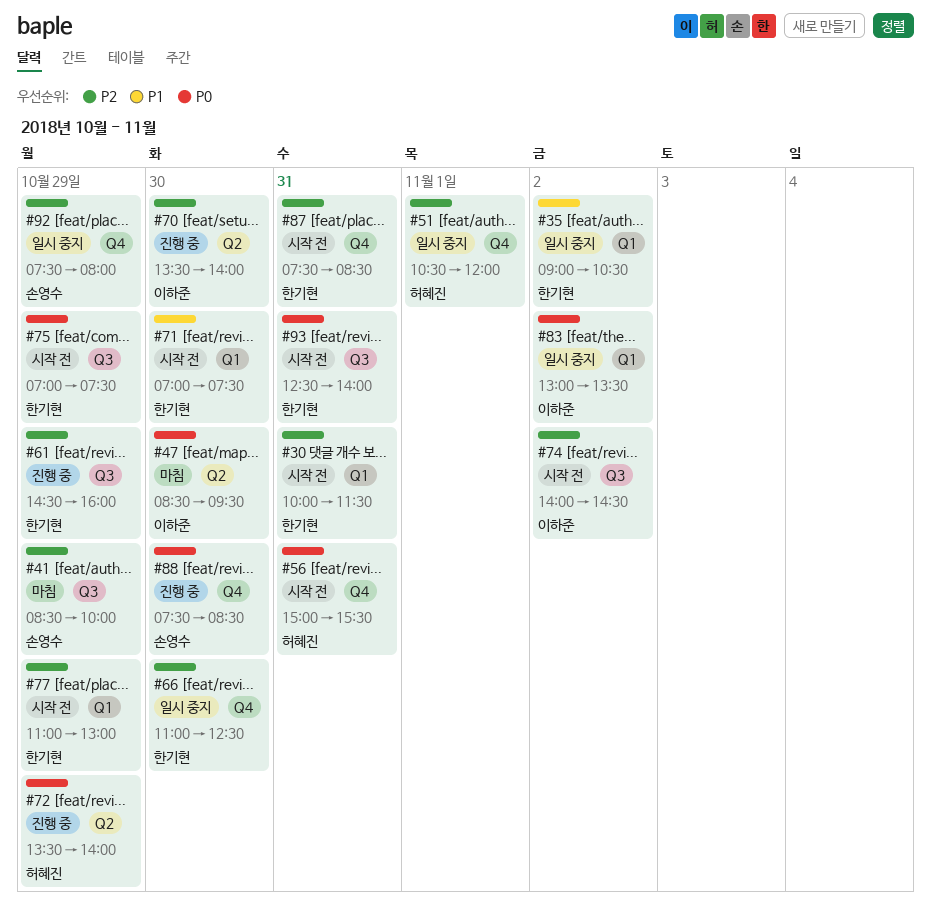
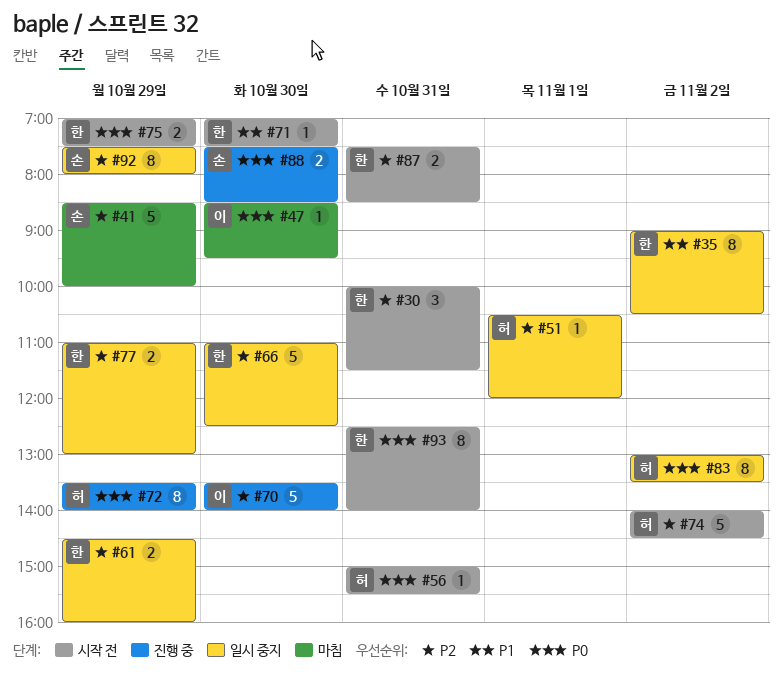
#61, status: 진행 중 -> 일시 중지
#74, owner: 이하준 -> 허혜진
#77, status: 시작 전 -> 일시 중지
#83, owner: 이하준 -> 허혜진

